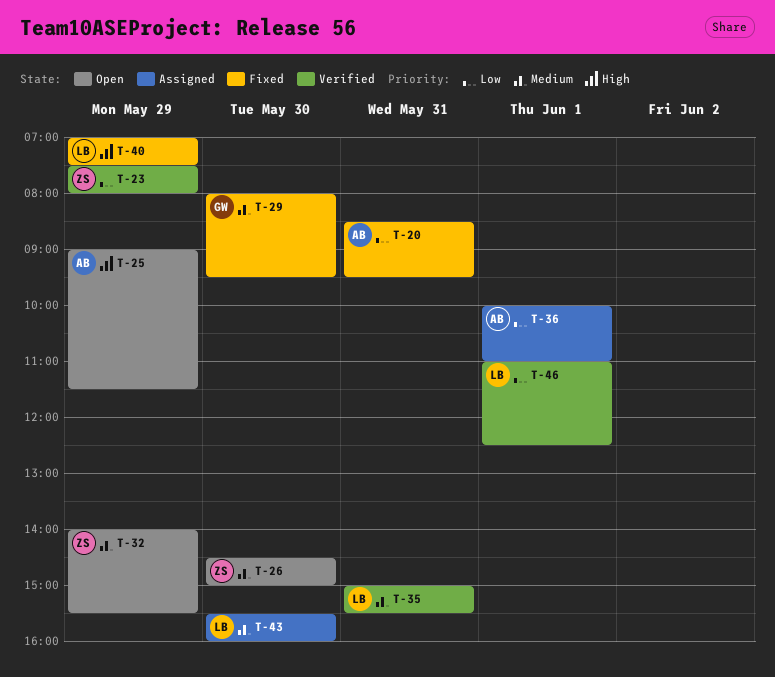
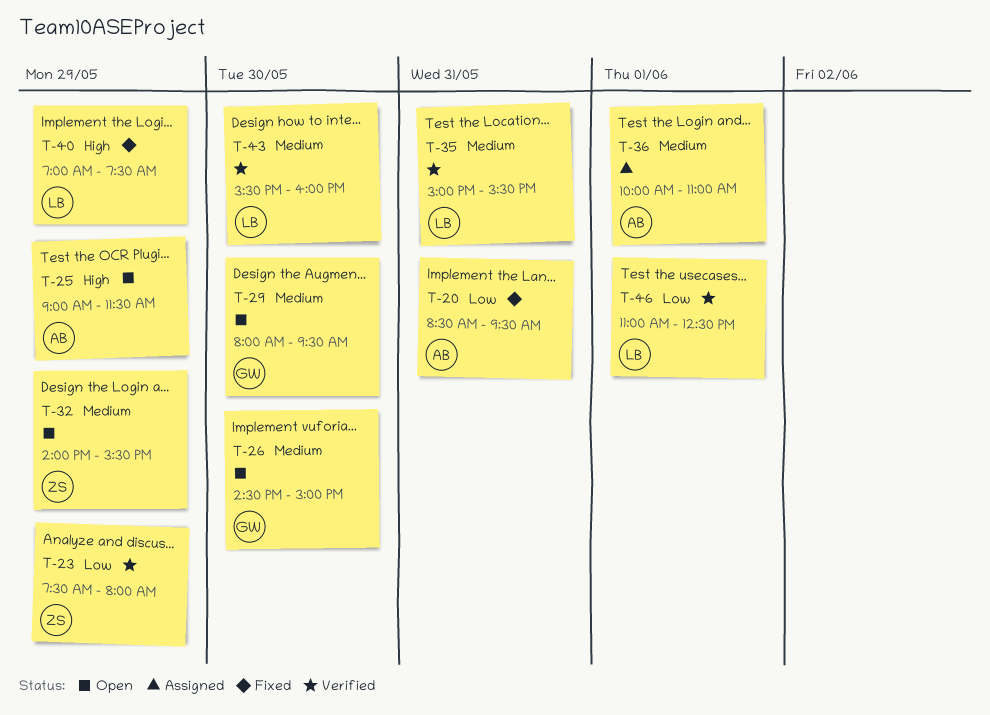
T-26, owner: ZS -> GW
T-29, status: Fixed -> Open
T-36, priority: Low -> Medium
T-43, status: Assigned -> Verified

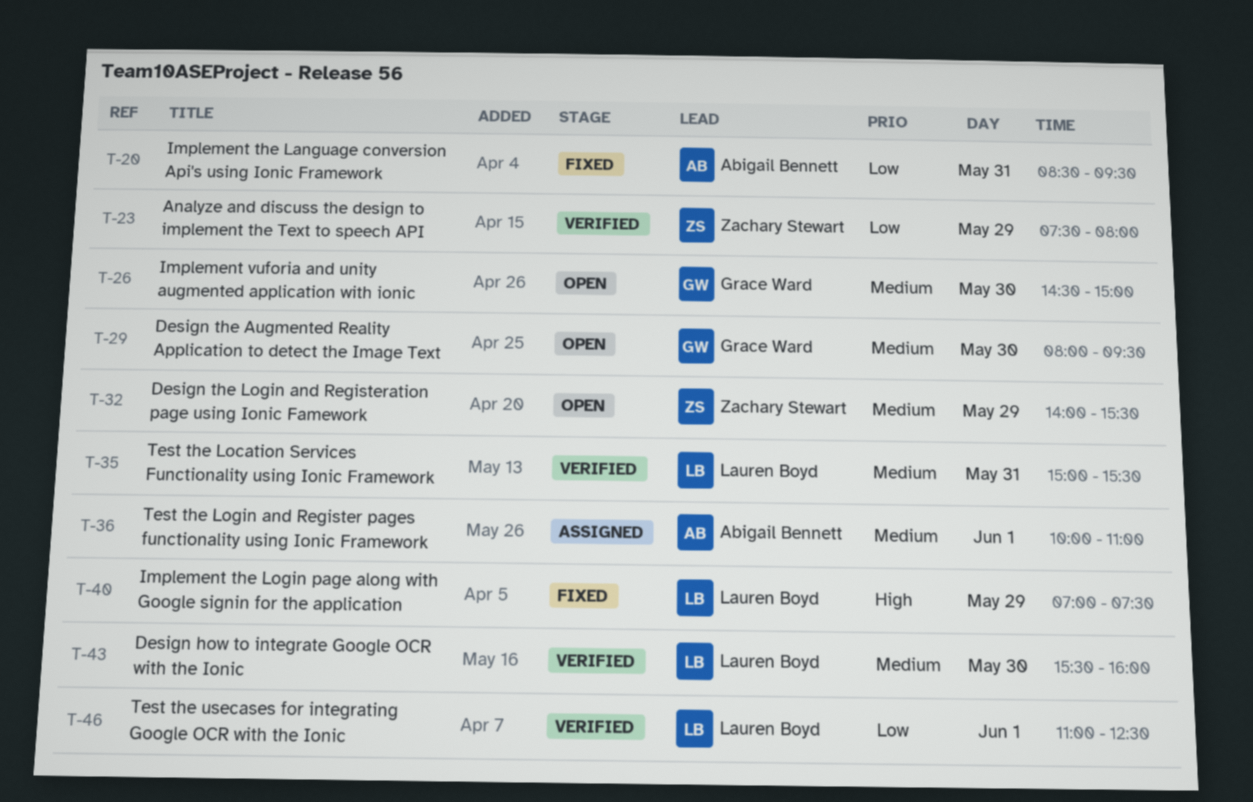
T-25: present -> none

